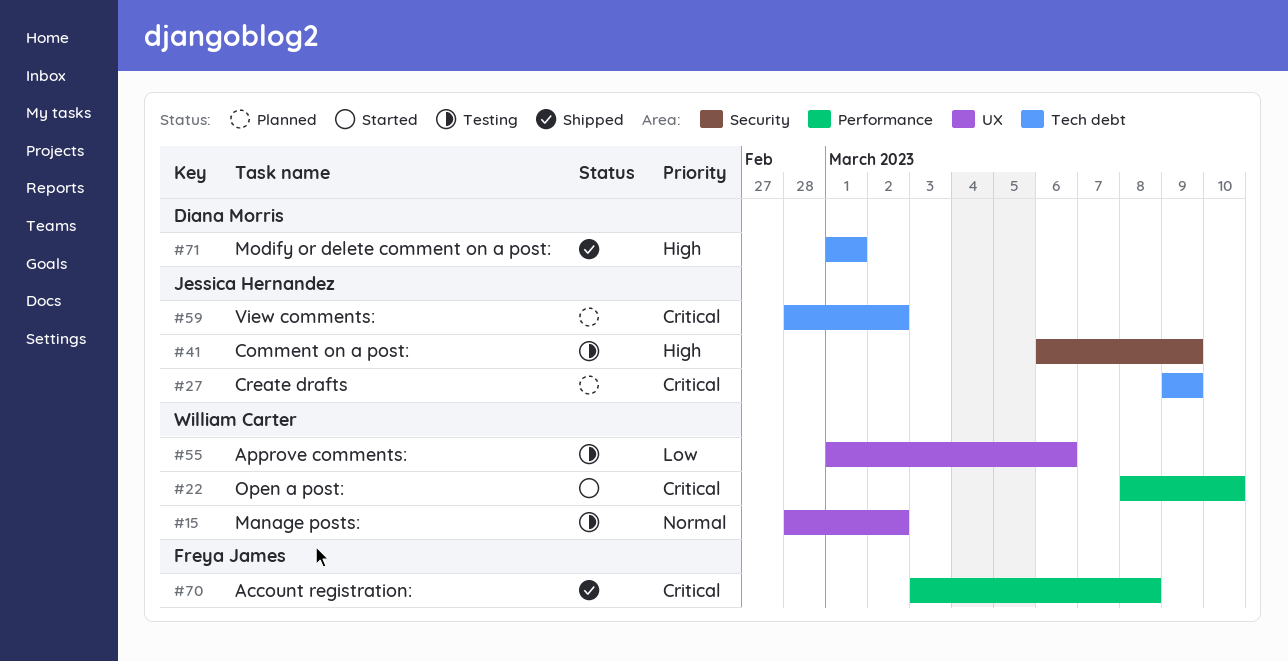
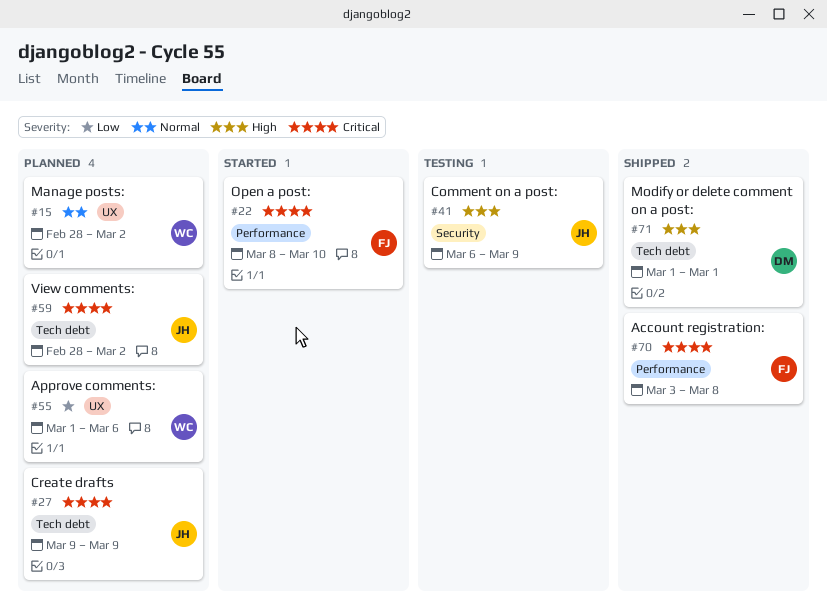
#15, status: Testing -> Planned
#22, owner: William Carter -> Freya James
#55, status: Testing -> Planned

